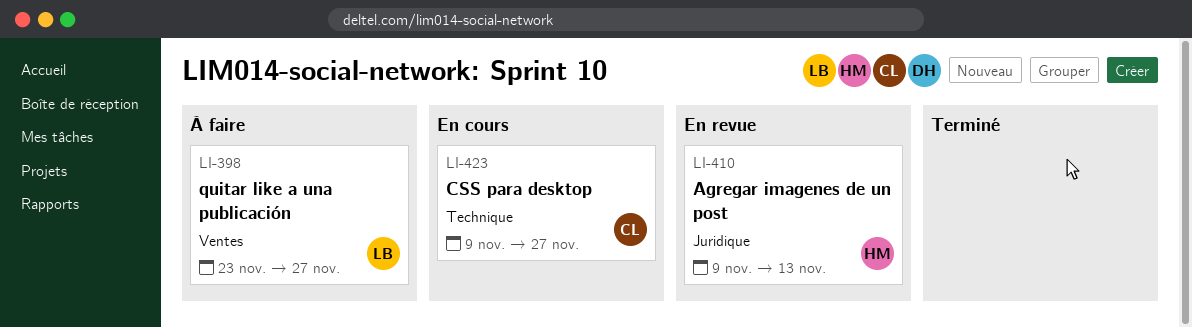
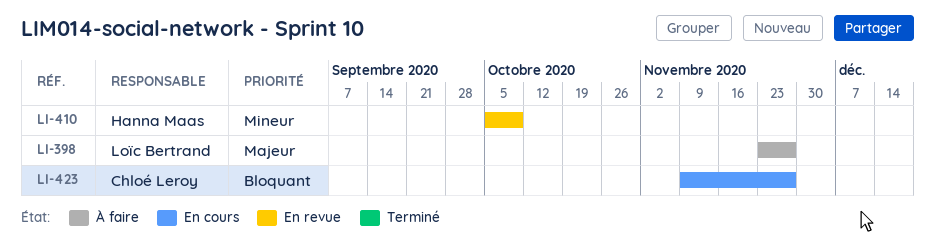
LI-410, start: Nov 9 -> Oct 5
LI-410, due: Nov 13 -> Oct 9

